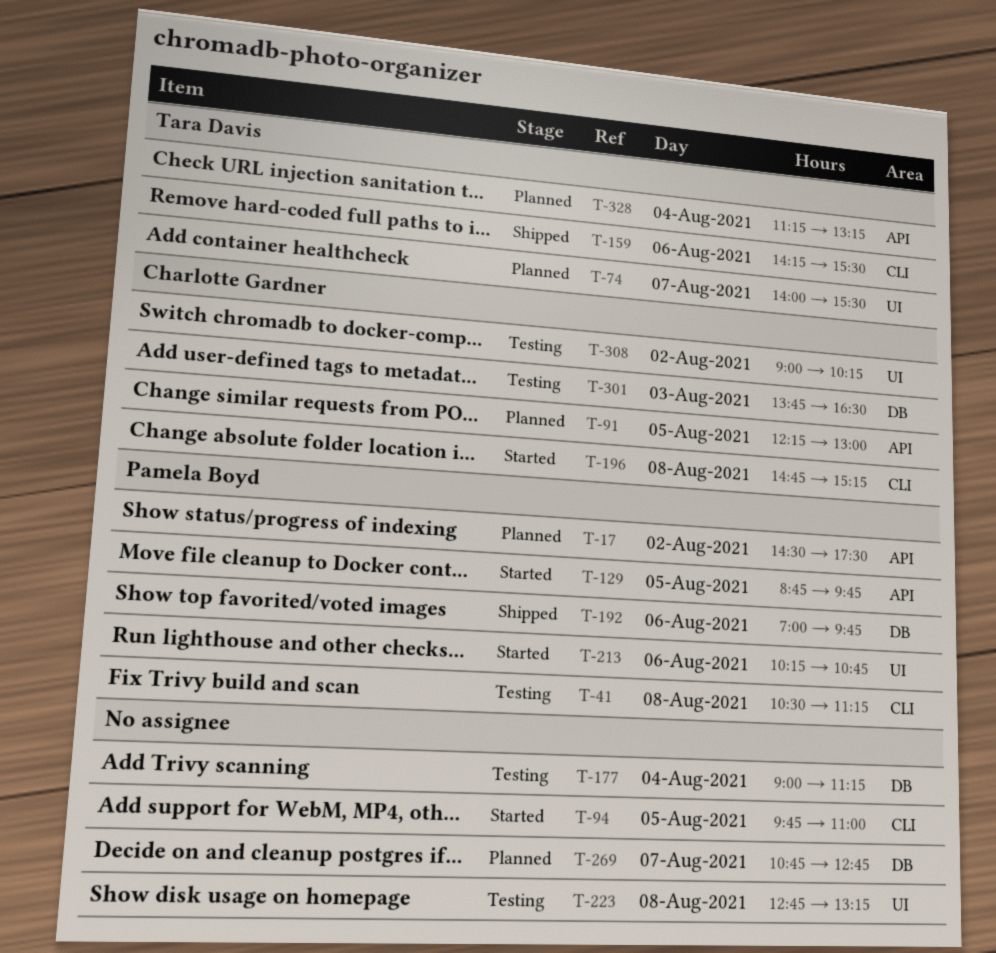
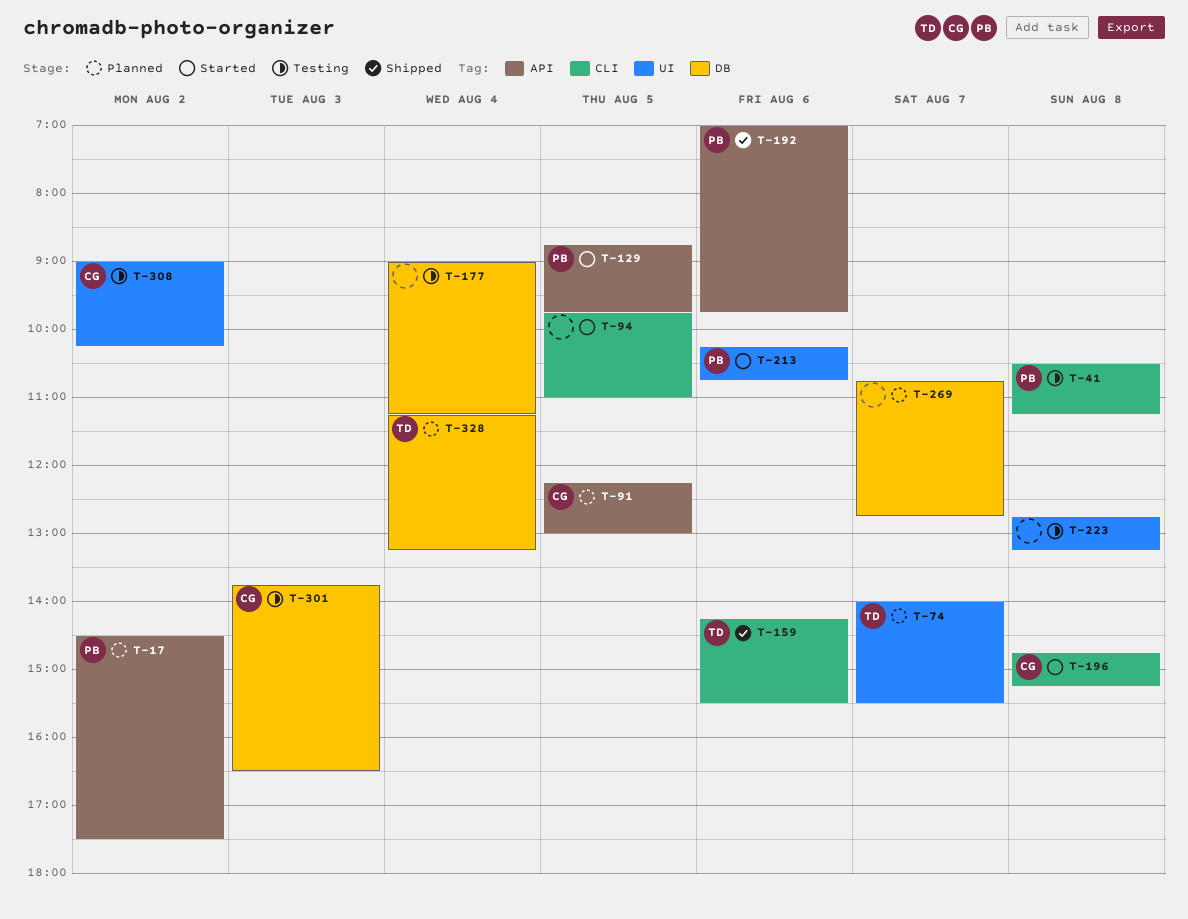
T-192, label: DB -> API
T-328, label: API -> DB

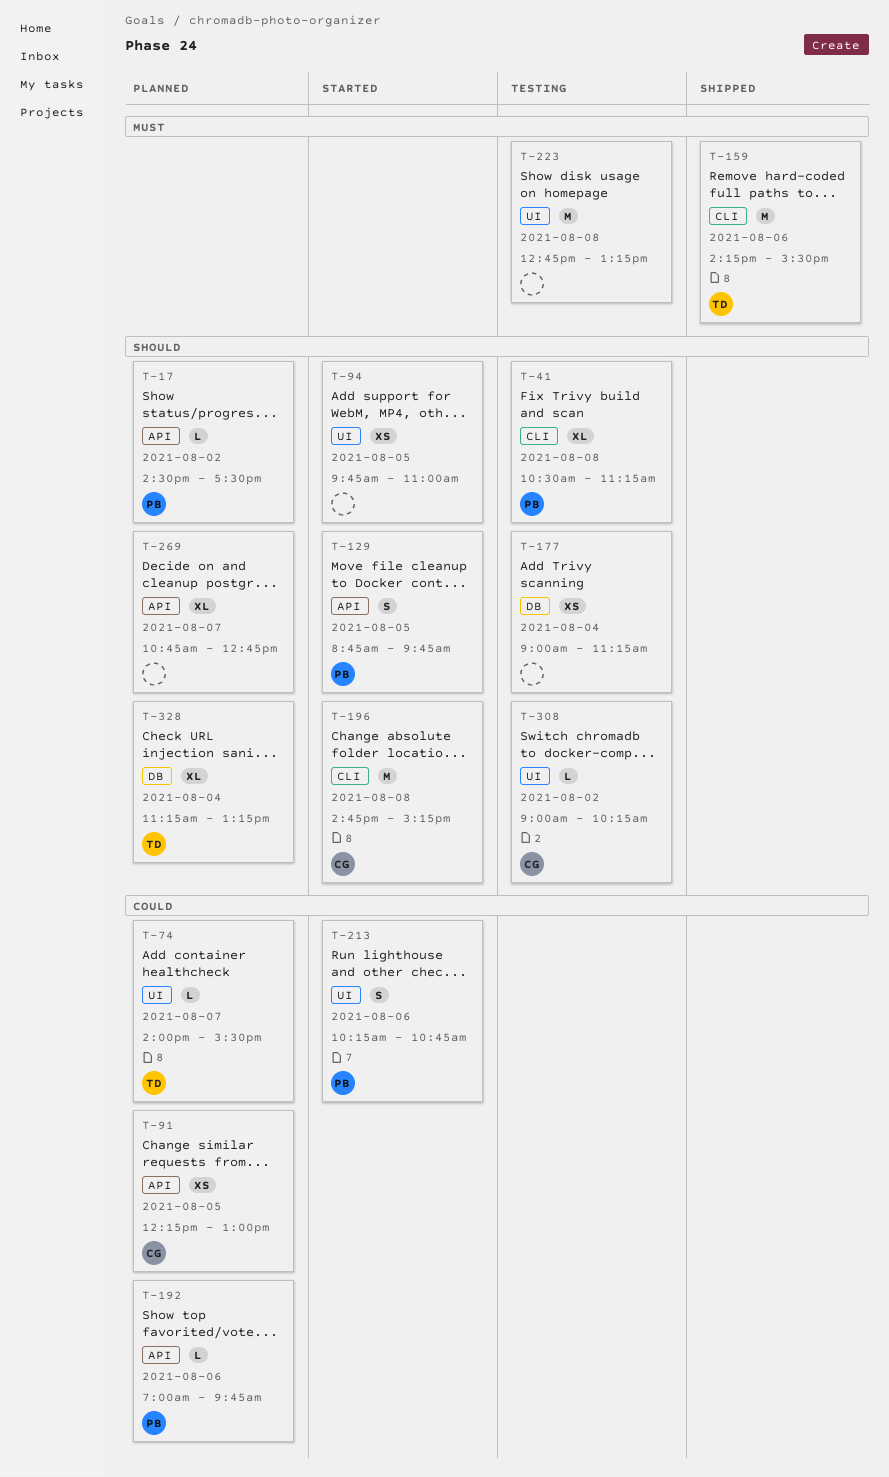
T-94, label: CLI -> UI
T-192, status: Shipped -> Planned
T-269, label: DB -> API
T-301: present -> none

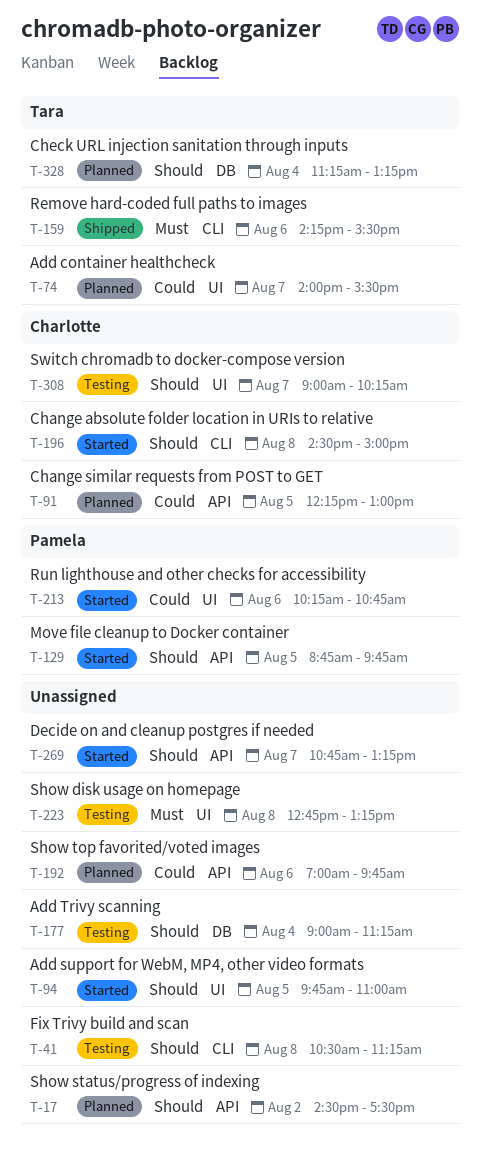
T-17, owner: Pamela -> none
T-41, owner: Pamela -> none
T-192, owner: Pamela -> none
T-196, begins: 14:45 -> 14:30
T-196, ends: 15:15 -> 15:00
T-269, status: Planned -> Started
T-269, ends: 12:45 -> 13:15
T-308, day: Aug 2 -> Aug 7

